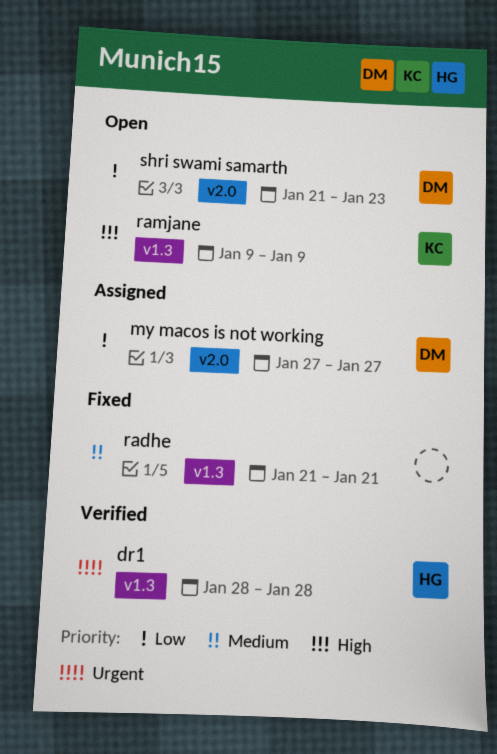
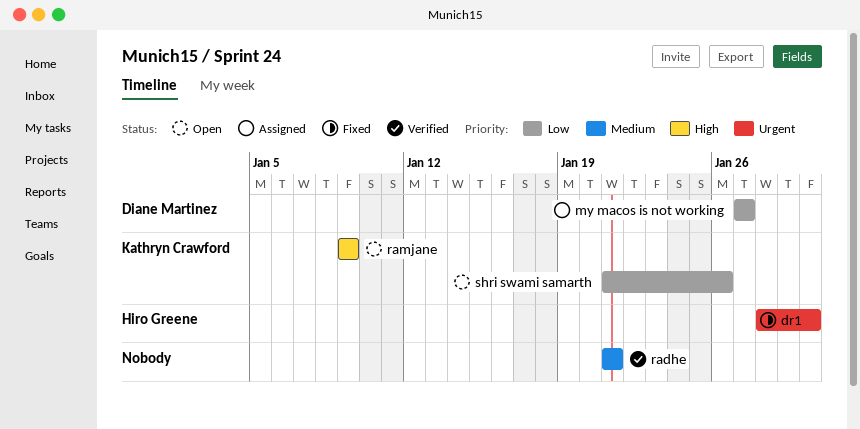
dr1, status: Verified -> Fixed
dr1, due: Jan 28 -> Jan 30
radhe, status: Fixed -> Verified
shri swami samarth, owner: Diane Martinez -> Kathryn Crawford
shri swami samarth, due: Jan 23 -> Jan 26

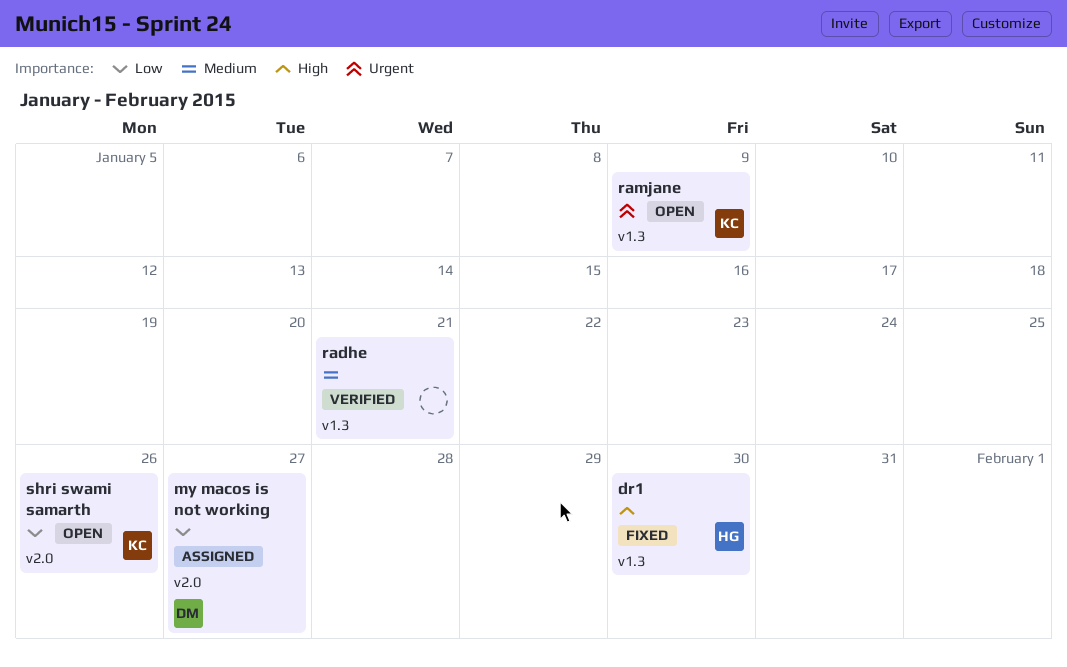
dr1, priority: Urgent -> High
ramjane, priority: High -> Urgent

